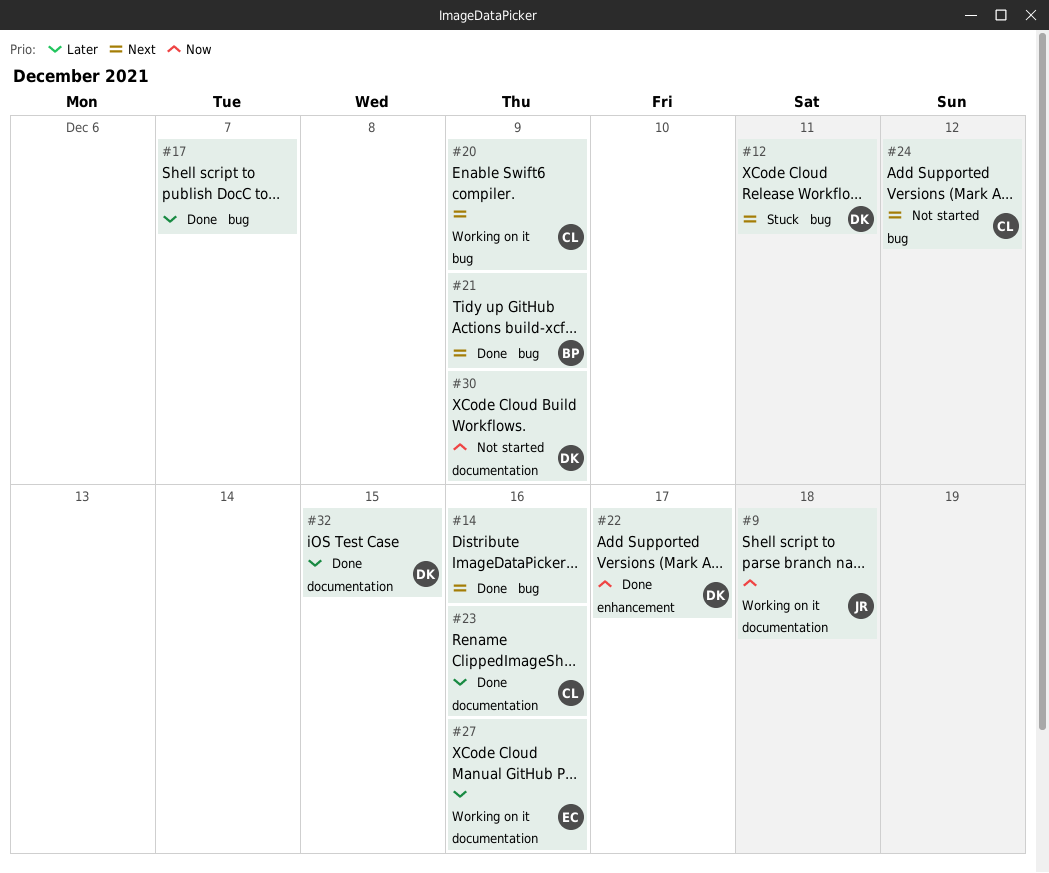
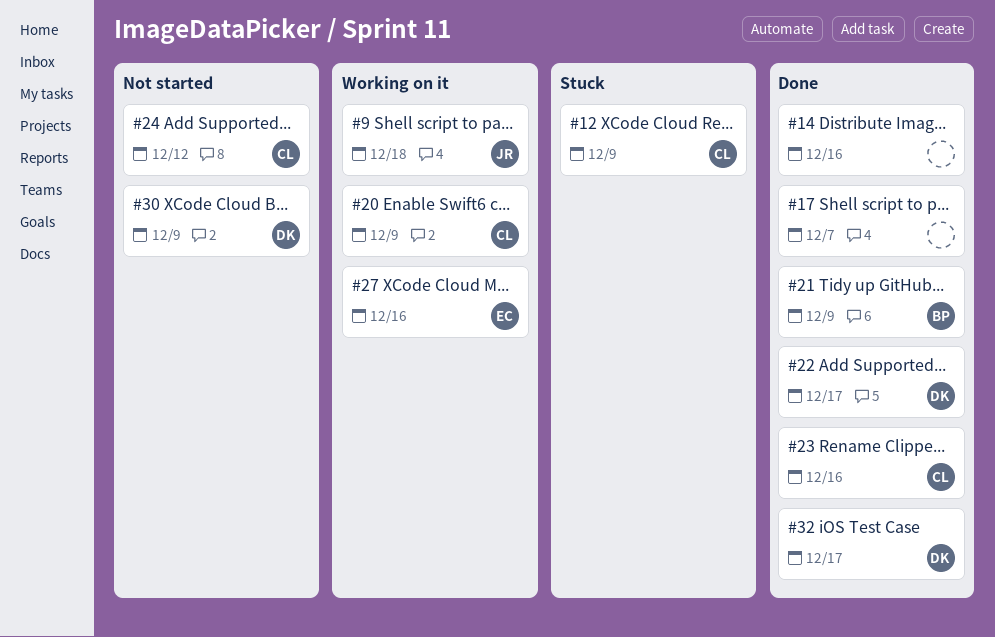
#12, owner: DK -> CL
#12, due: Dec 11 -> Dec 9
#32, due: Dec 15 -> Dec 17

